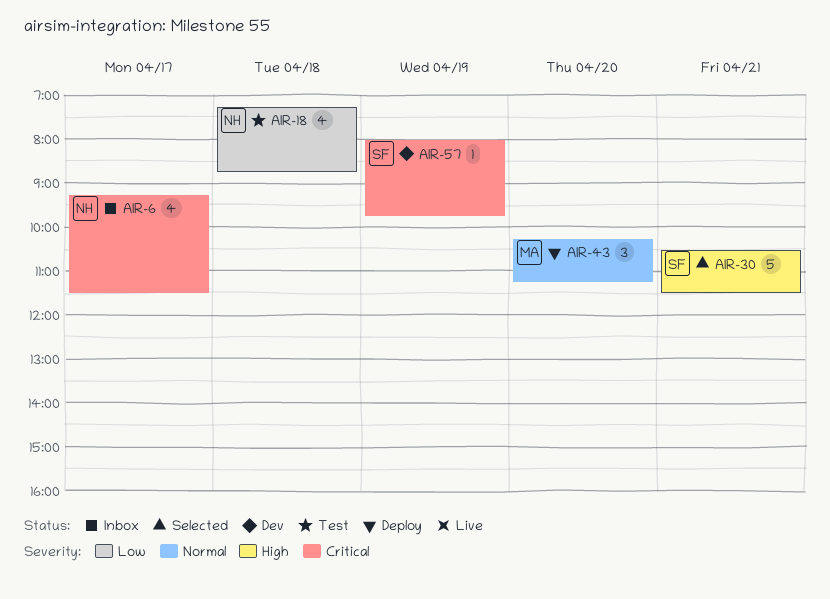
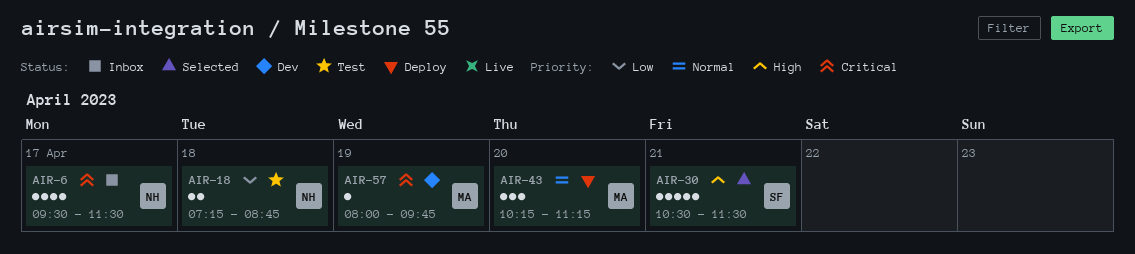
AIR-6, begins: 09:15 -> 09:30
AIR-18, estimate: 4 -> 2
AIR-57, owner: SF -> MA

